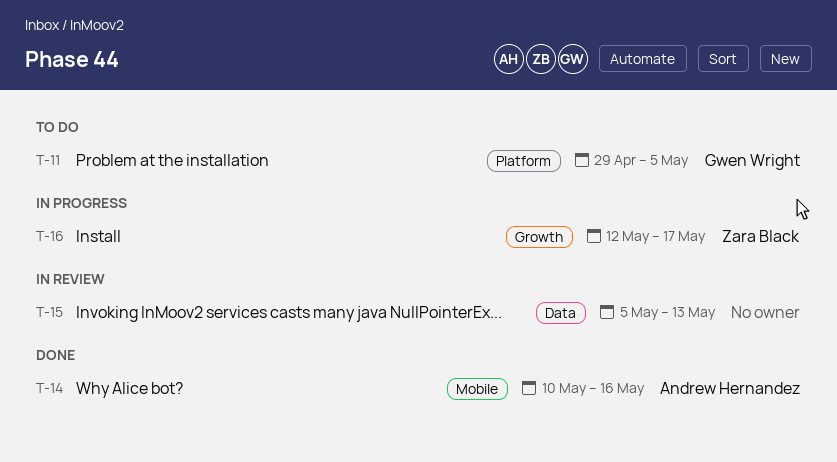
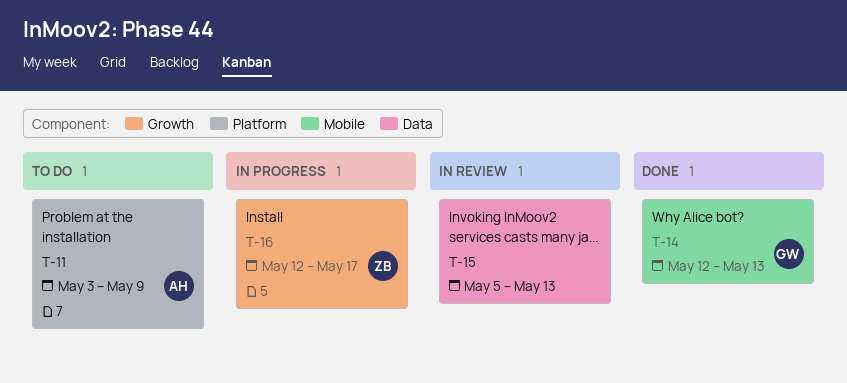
T-11, owner: Gwen Wright -> Andrew Hernandez
T-11, start: Apr 29 -> May 3
T-11, due: May 5 -> May 9
T-14, owner: Andrew Hernandez -> Gwen Wright
T-14, start: May 10 -> May 12
T-14, due: May 16 -> May 13

